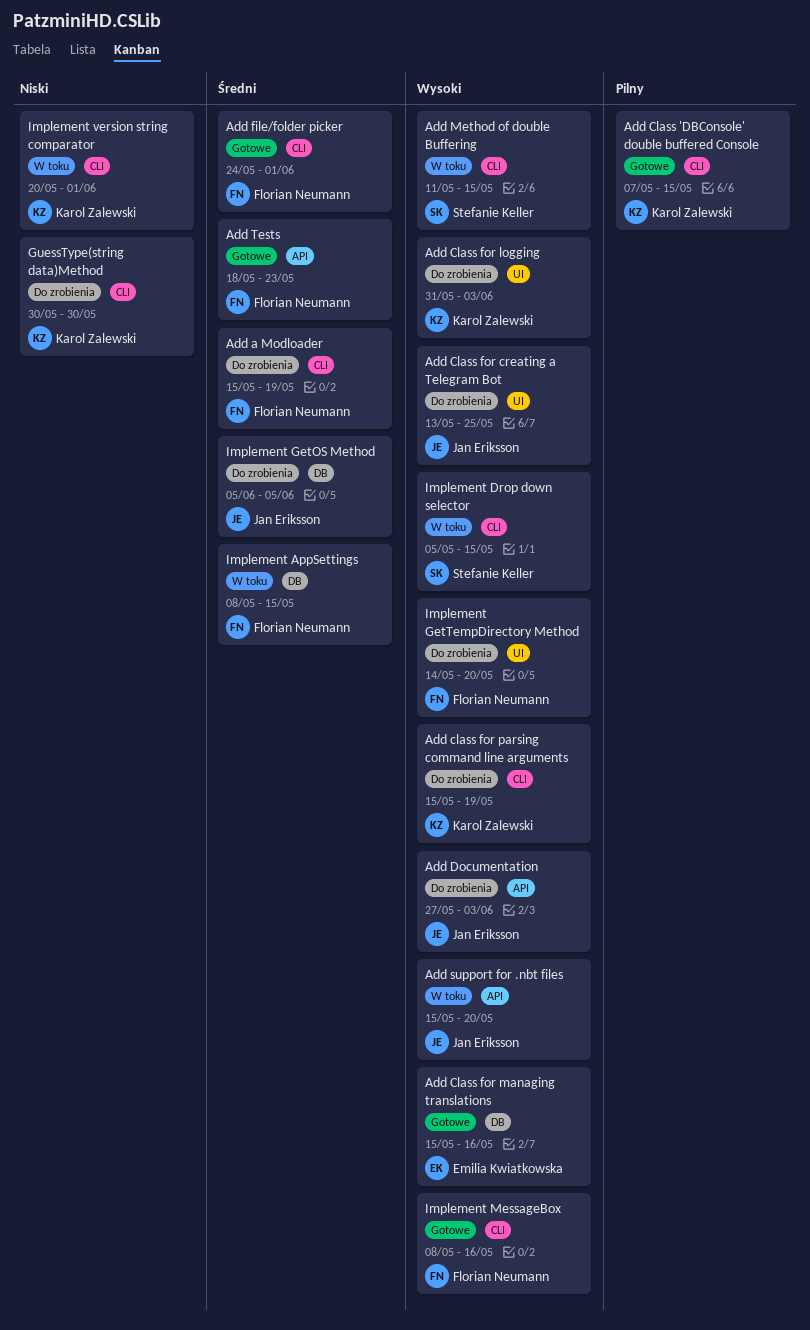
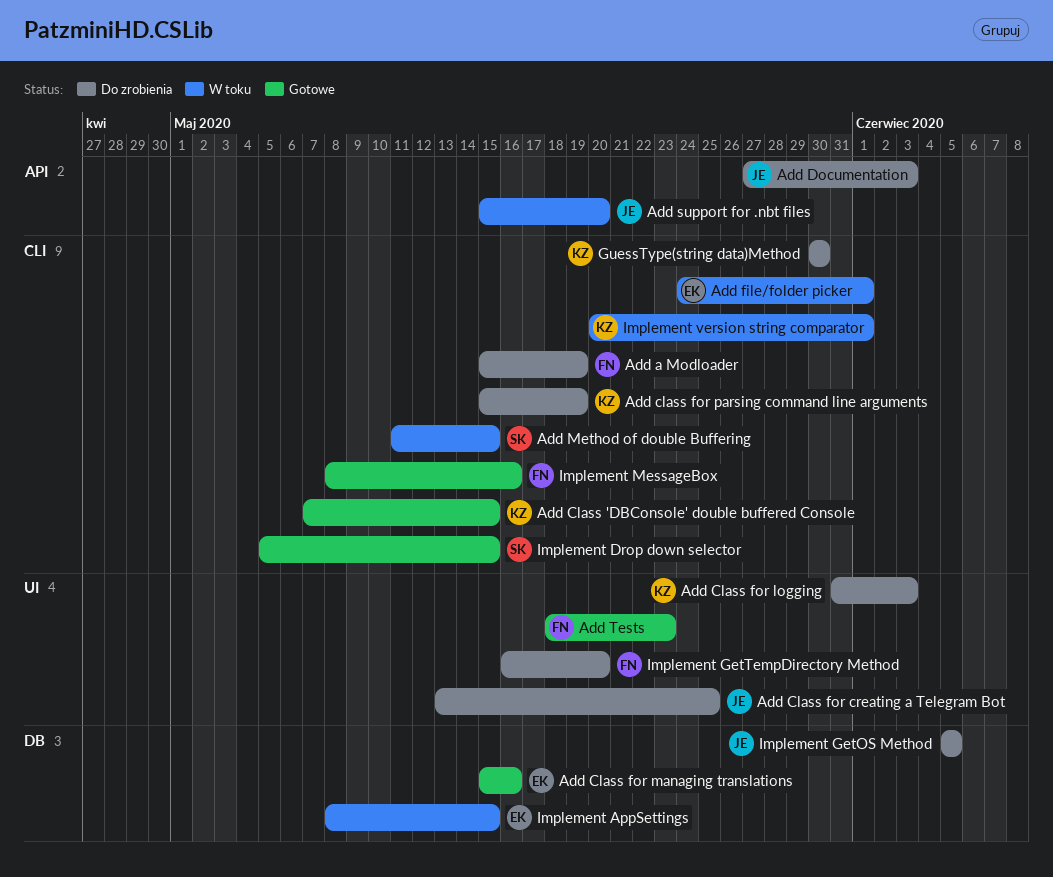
Add file/folder picker, status: Gotowe -> W toku
Add file/folder picker, owner: Florian Neumann -> Emilia Kwiatkowska
Add Tests, label: API -> UI
Implement AppSettings, owner: Florian Neumann -> Emilia Kwiatkowska
Implement Drop down selector, status: W toku -> Gotowe
Implement GetTempDirectory Method, start: May 14 -> May 16

